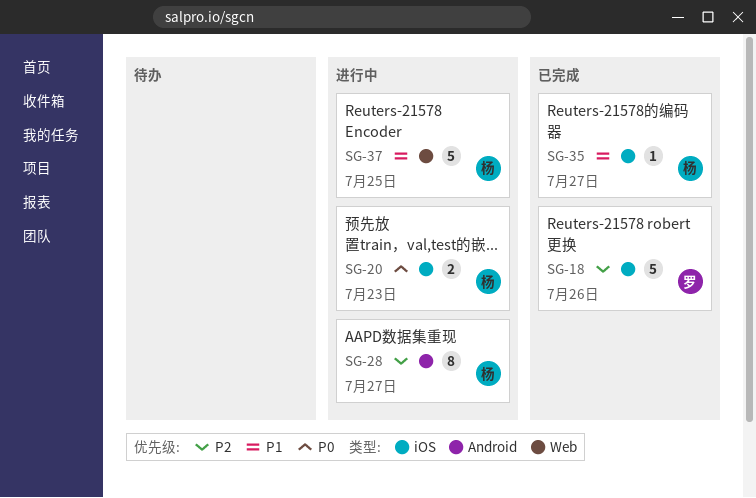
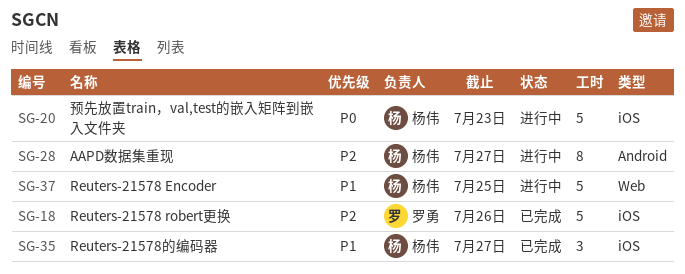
SG-20, estimate: 2 -> 5
SG-35, estimate: 1 -> 3

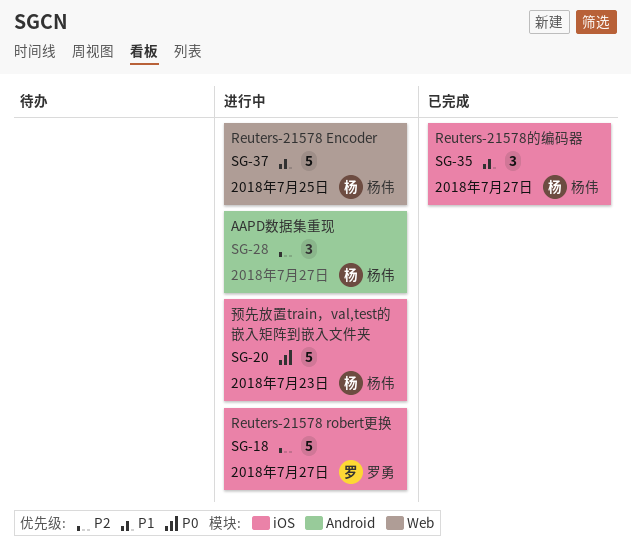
SG-18, status: 已完成 -> 进行中
SG-18, due: Jul 26 -> Jul 27
SG-28, estimate: 8 -> 3

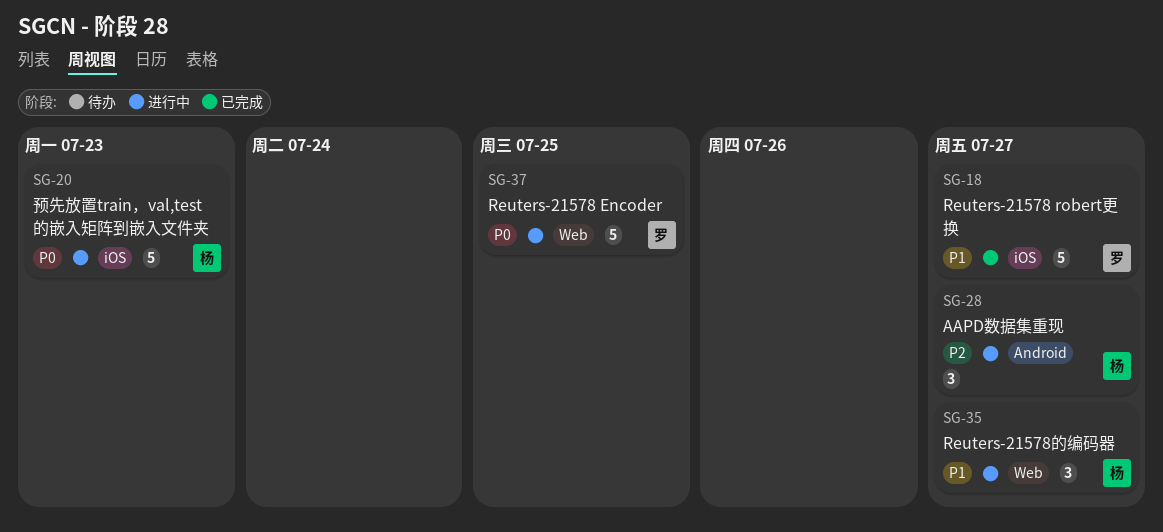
SG-18, status: 进行中 -> 已完成
SG-18, priority: P2 -> P1
SG-35, status: 已完成 -> 进行中
SG-35, label: iOS -> Web
SG-37, owner: 杨伟 -> 罗勇
SG-37, priority: P1 -> P0

